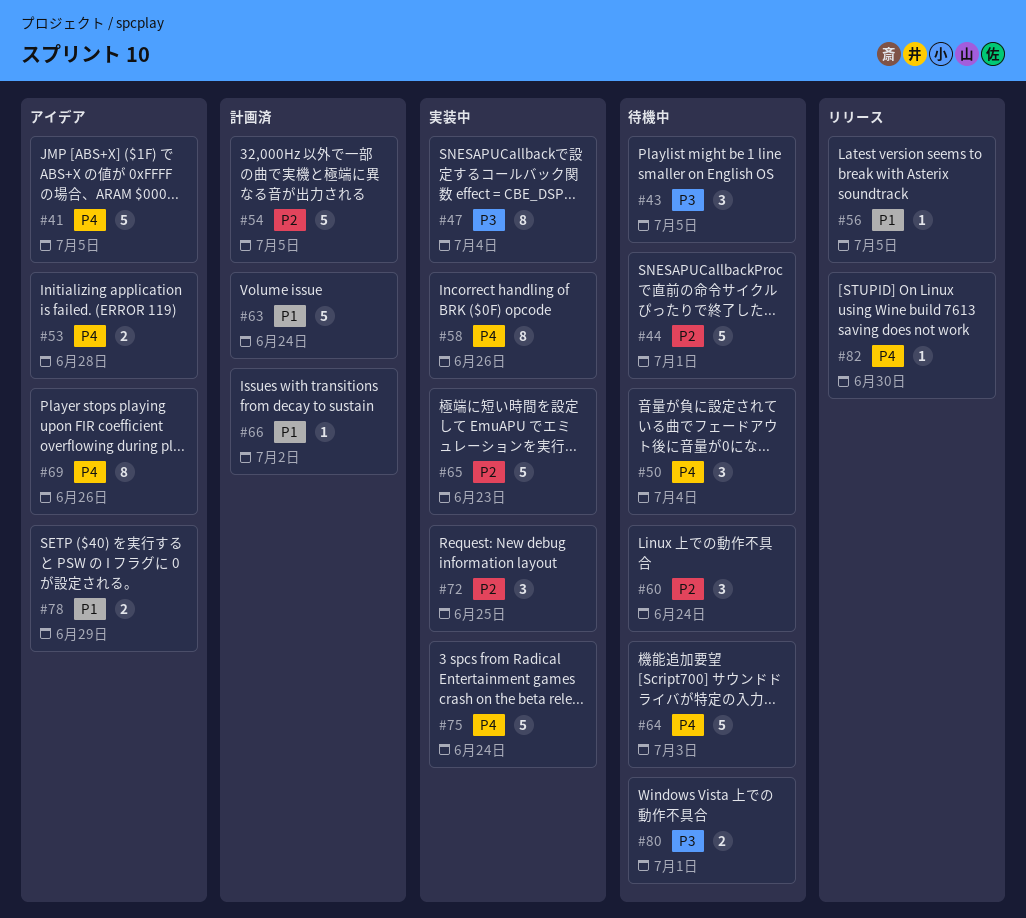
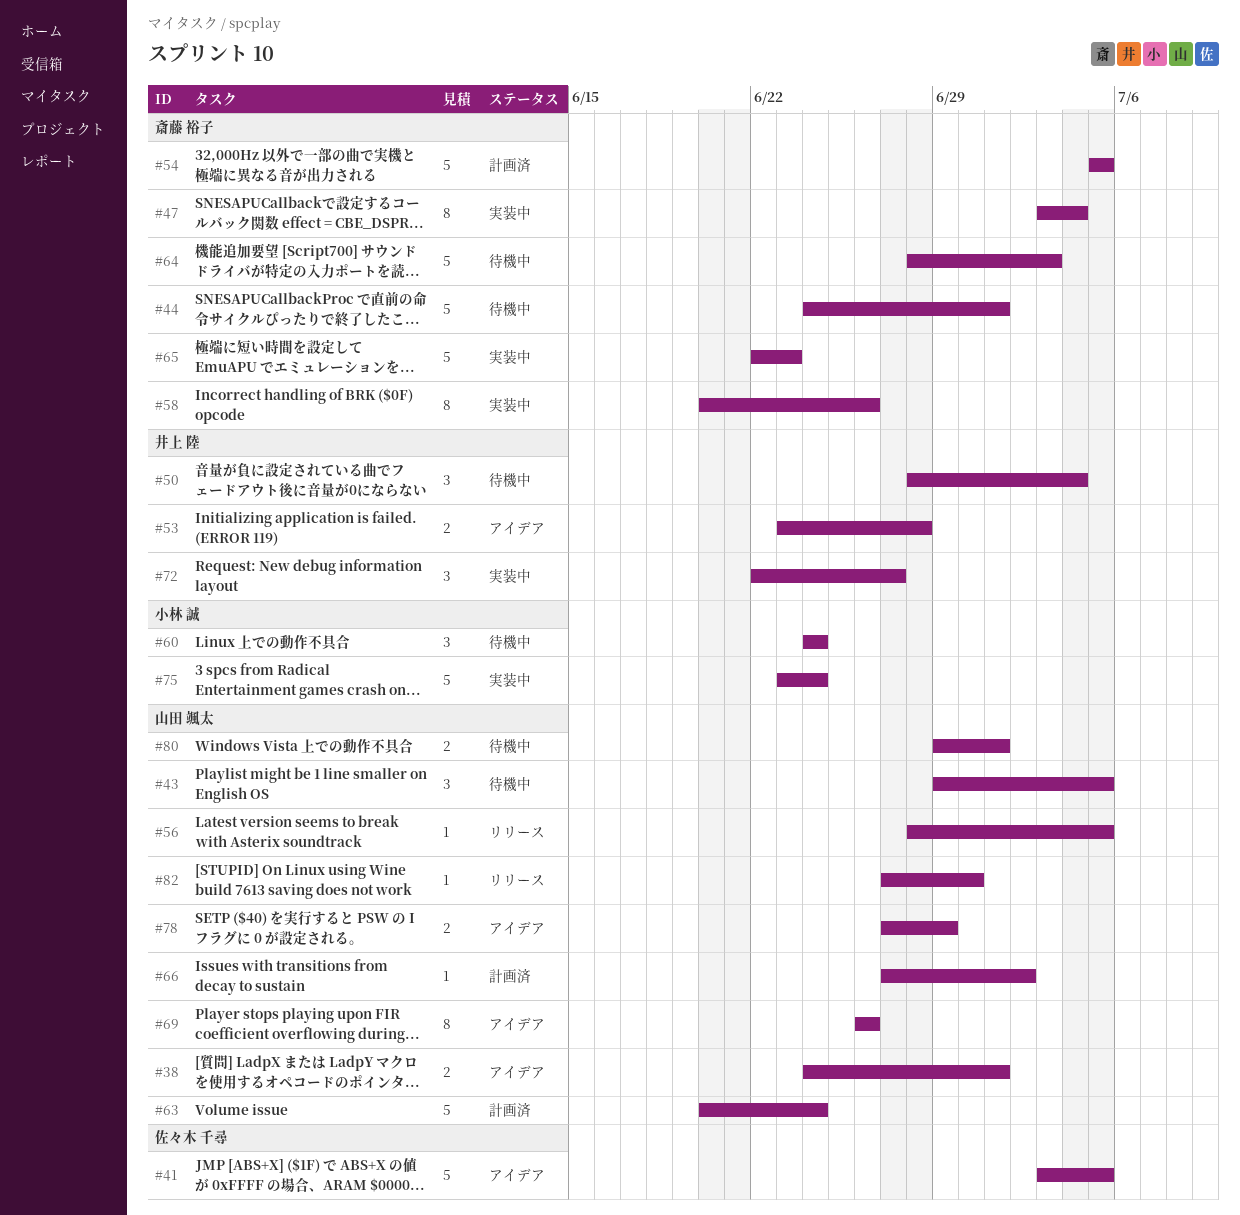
#38: none -> present
#72, due: Jun 25 -> Jun 27

